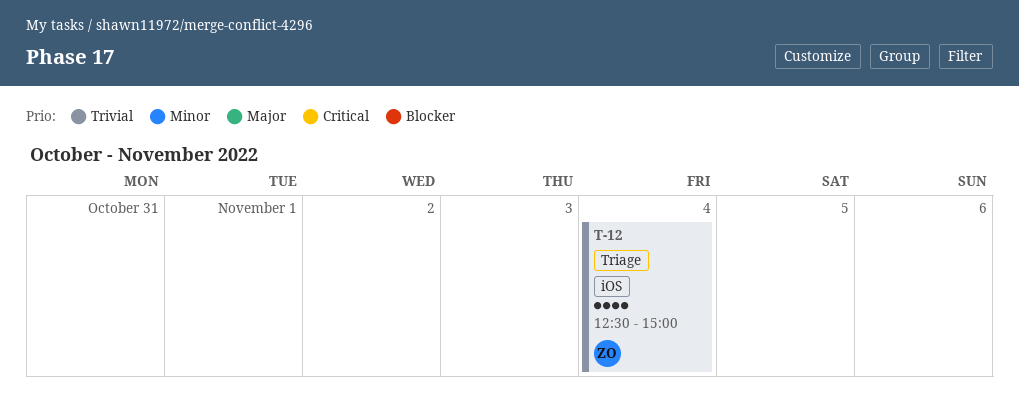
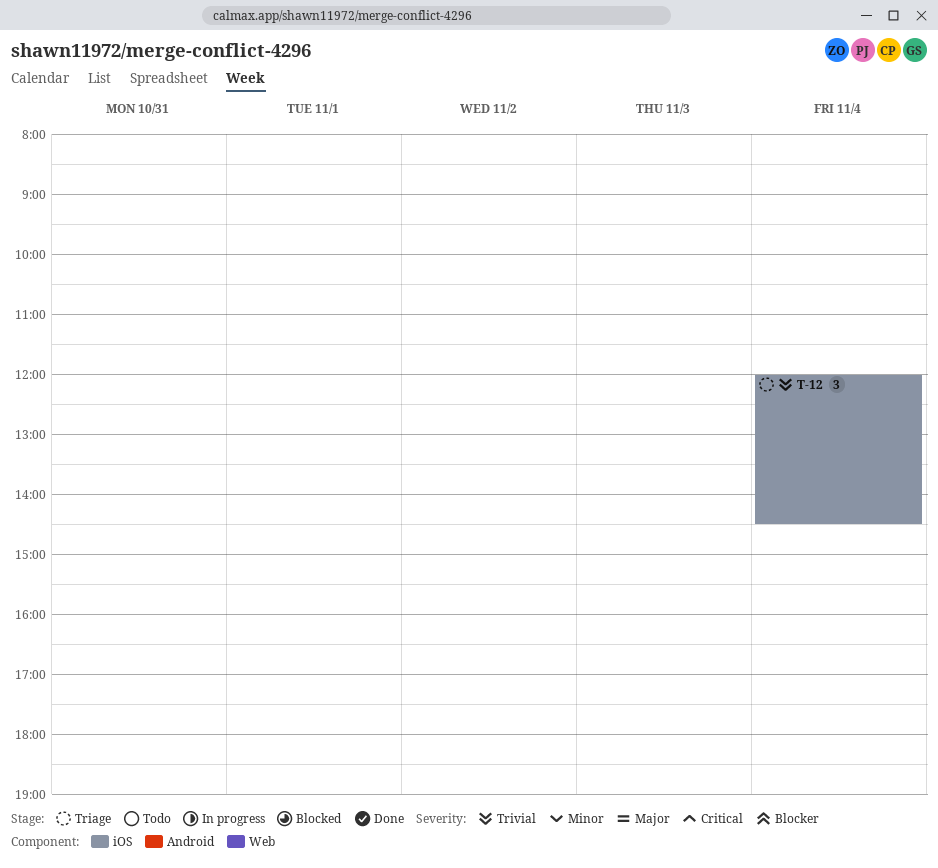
T-12, estimate: 4 -> 3
T-12, begins: 12:30 -> 12:00
T-12, ends: 15:00 -> 14:30

